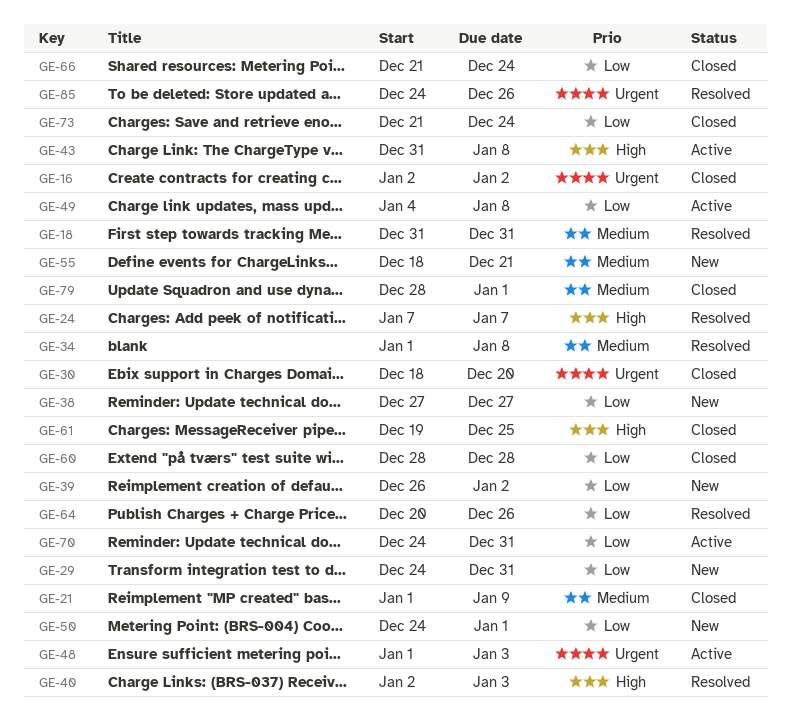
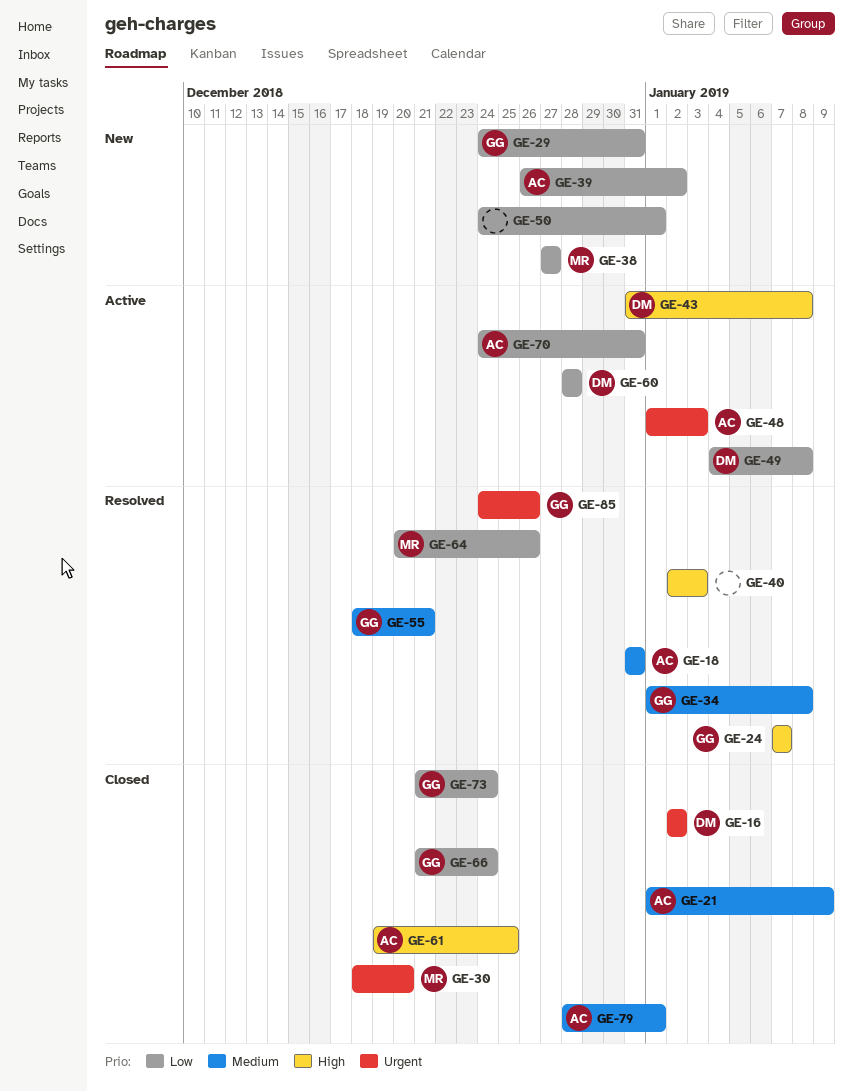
GE-55, status: New -> Resolved
GE-60, status: Closed -> Active

